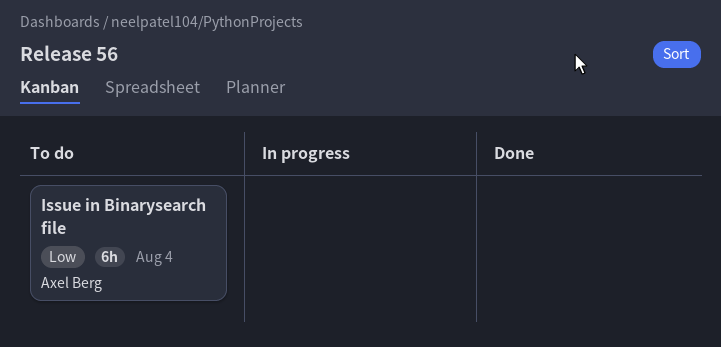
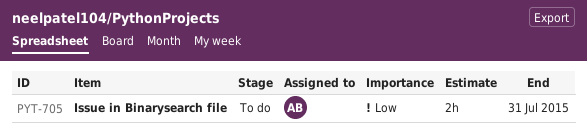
Issue in Binarysearch file, estimate: 6h -> 2h
Issue in Binarysearch file, due: Aug 4 -> Jul 31

